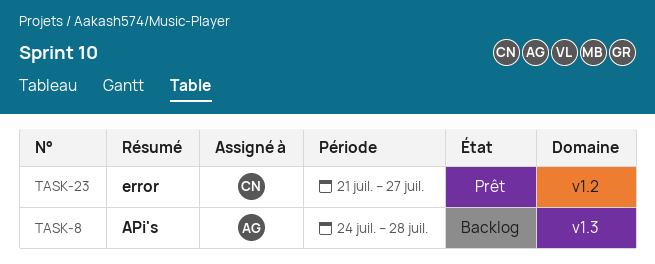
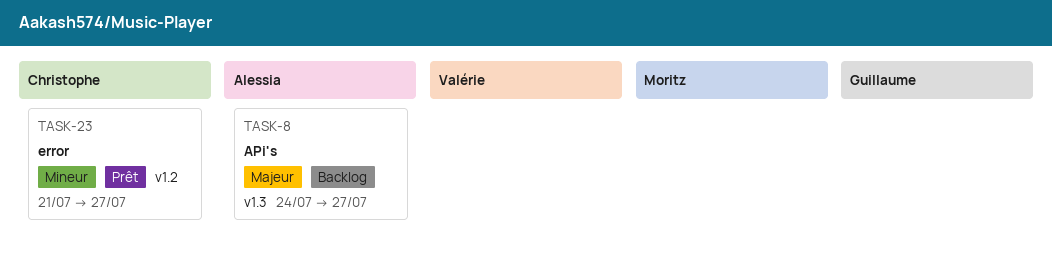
TASK-8, due: Jul 28 -> Jul 27

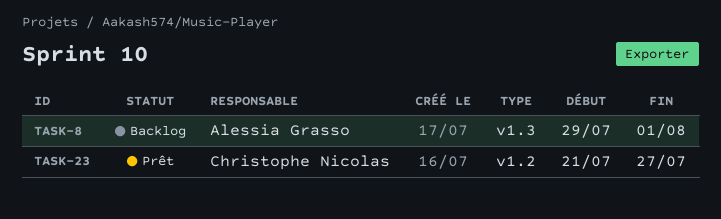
TASK-8, start: Jul 24 -> Jul 29
TASK-8, due: Jul 27 -> Aug 1

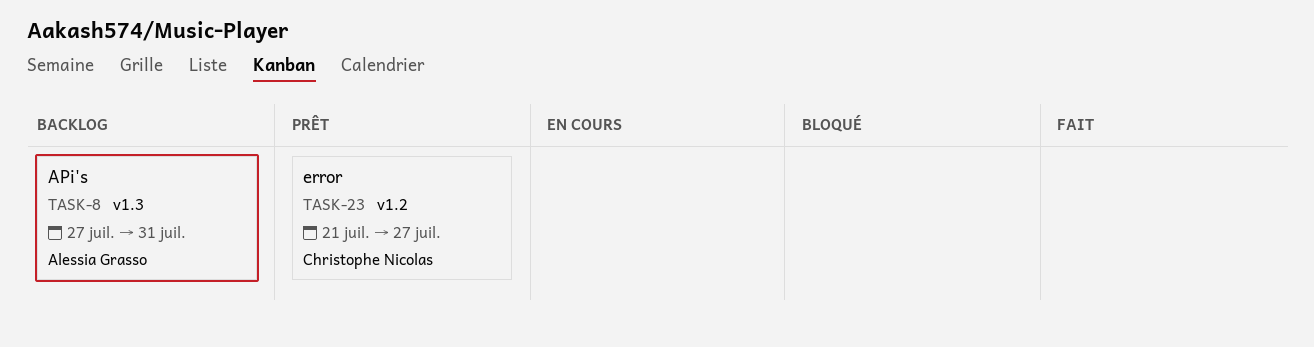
TASK-8, start: Jul 29 -> Jul 27
TASK-8, due: Aug 1 -> Jul 31

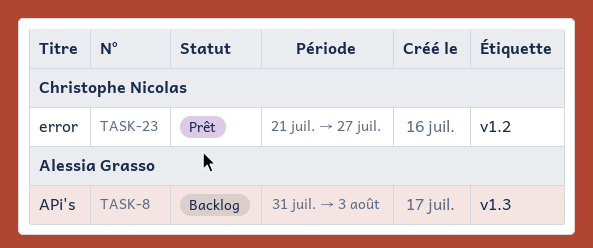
TASK-8, start: Jul 27 -> Jul 31
TASK-8, due: Jul 31 -> Aug 3

